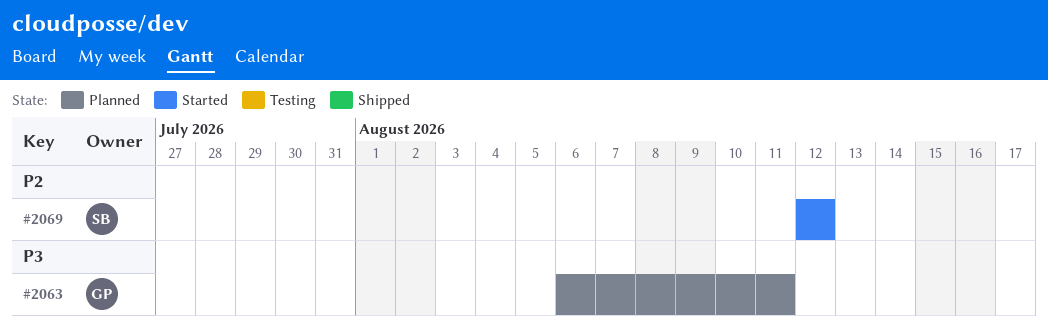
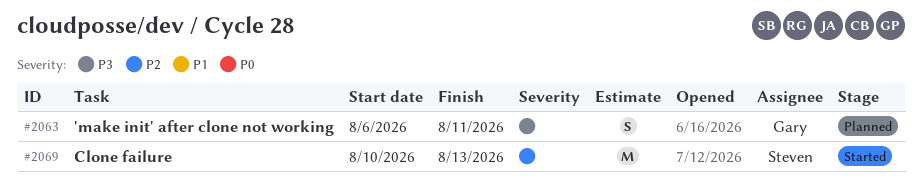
#2069, start: Aug 12 -> Aug 10
#2069, due: Aug 12 -> Aug 13

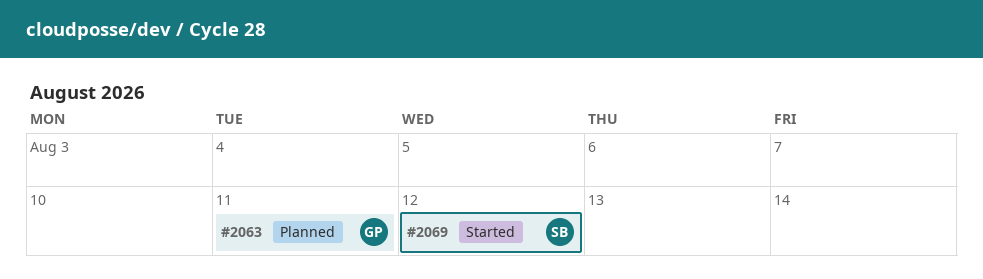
#2069, due: Aug 13 -> Aug 12

